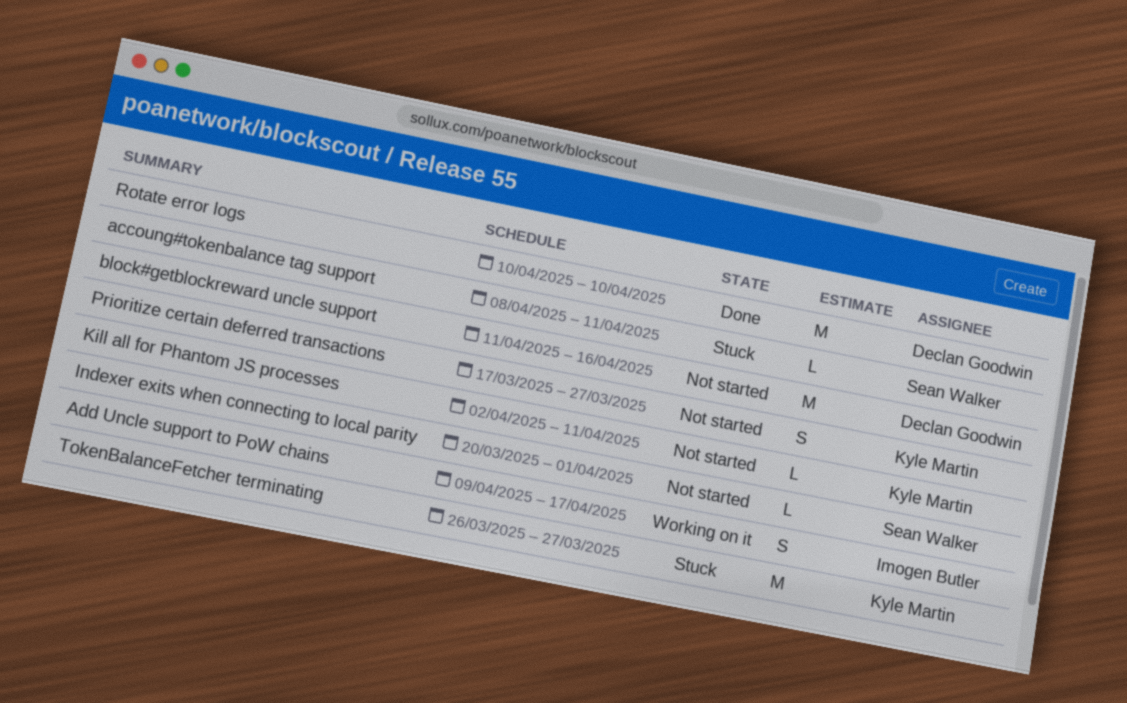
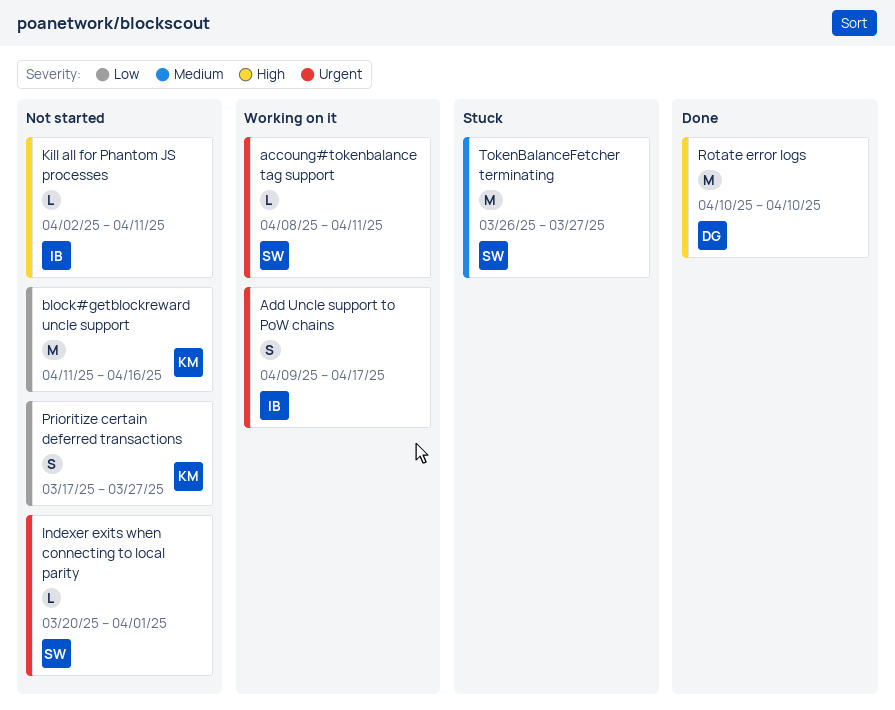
accoung#tokenbalance tag support, status: Stuck -> Working on it
block#getblockreward uncle support, owner: Declan Goodwin -> Kyle Martin
Kill all for Phantom JS processes, owner: Kyle Martin -> Imogen Butler
TokenBalanceFetcher terminating, owner: Kyle Martin -> Sean Walker

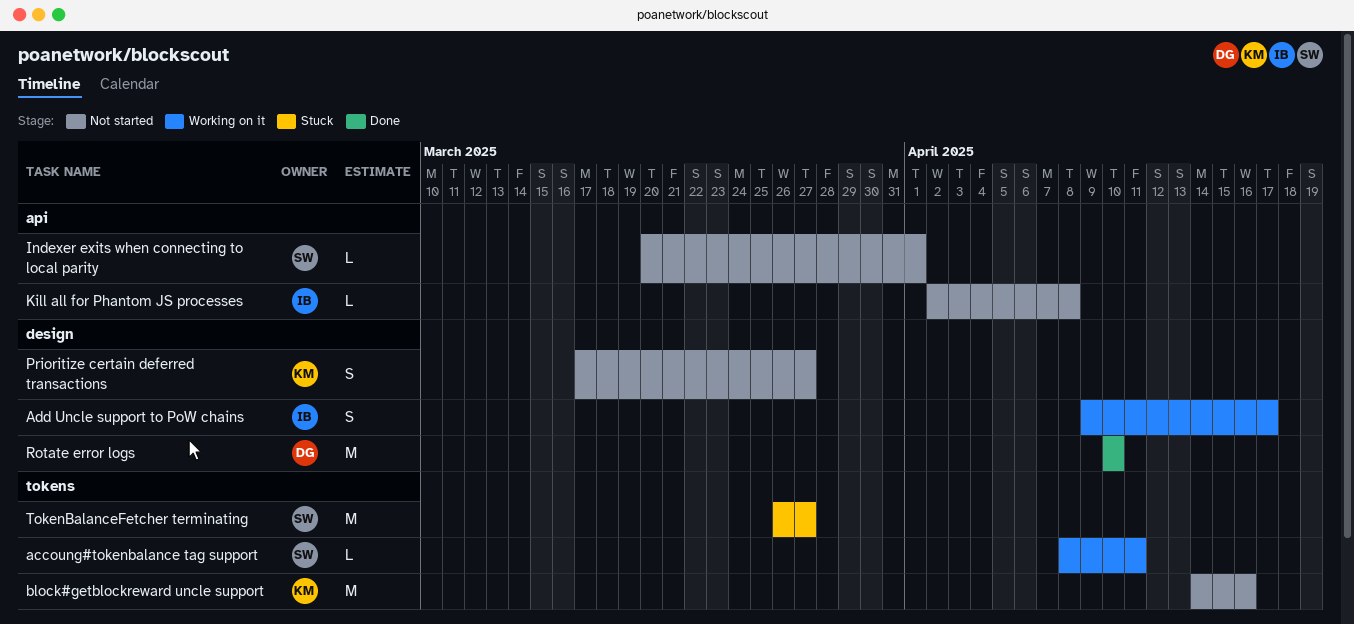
block#getblockreward uncle support, start: Apr 11 -> Apr 14
Kill all for Phantom JS processes, due: Apr 11 -> Apr 8

